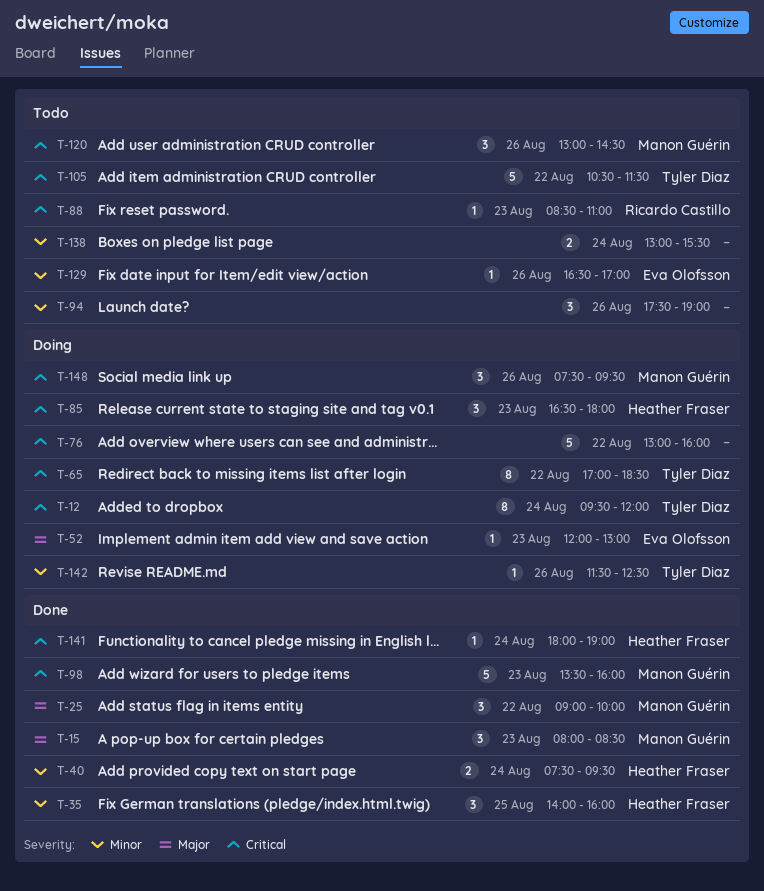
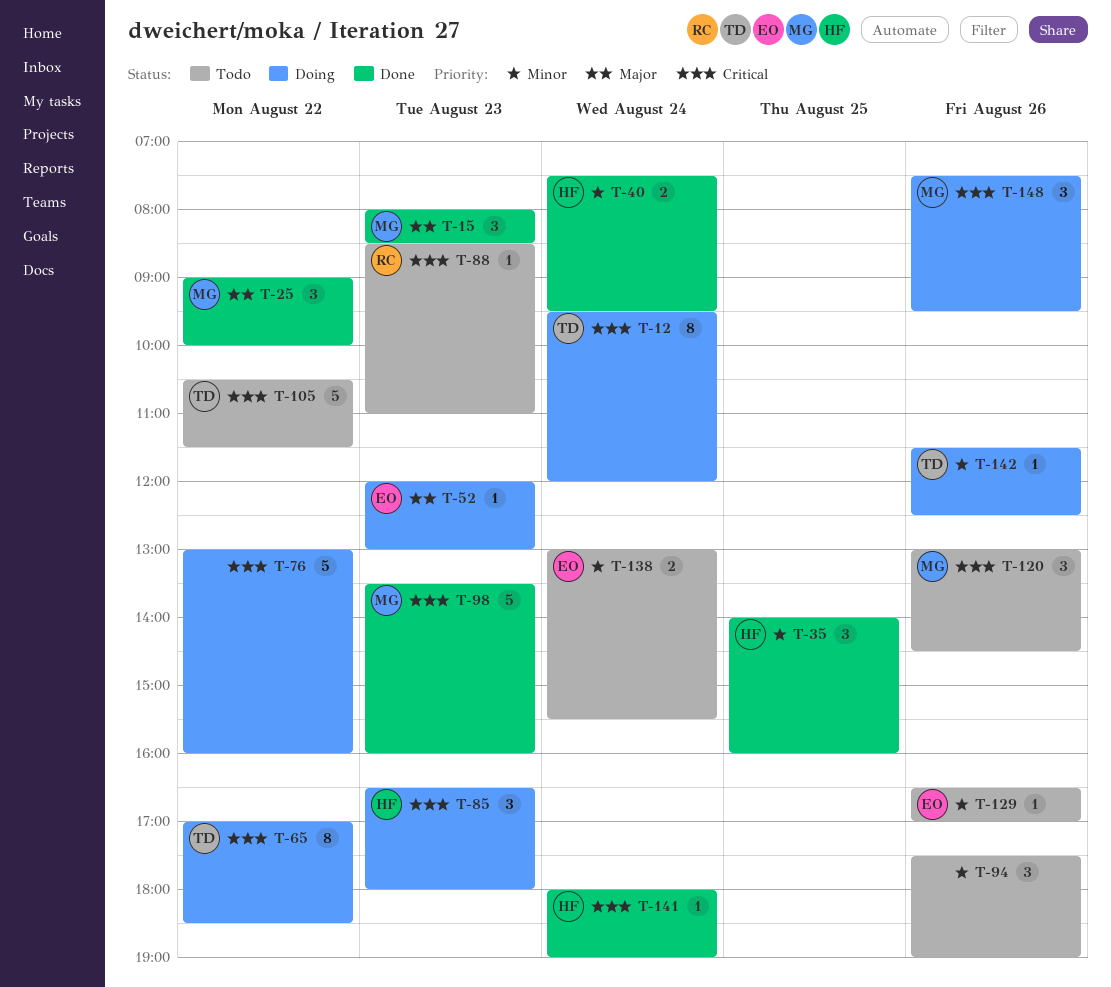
T-138, owner: none -> Eva Olofsson

